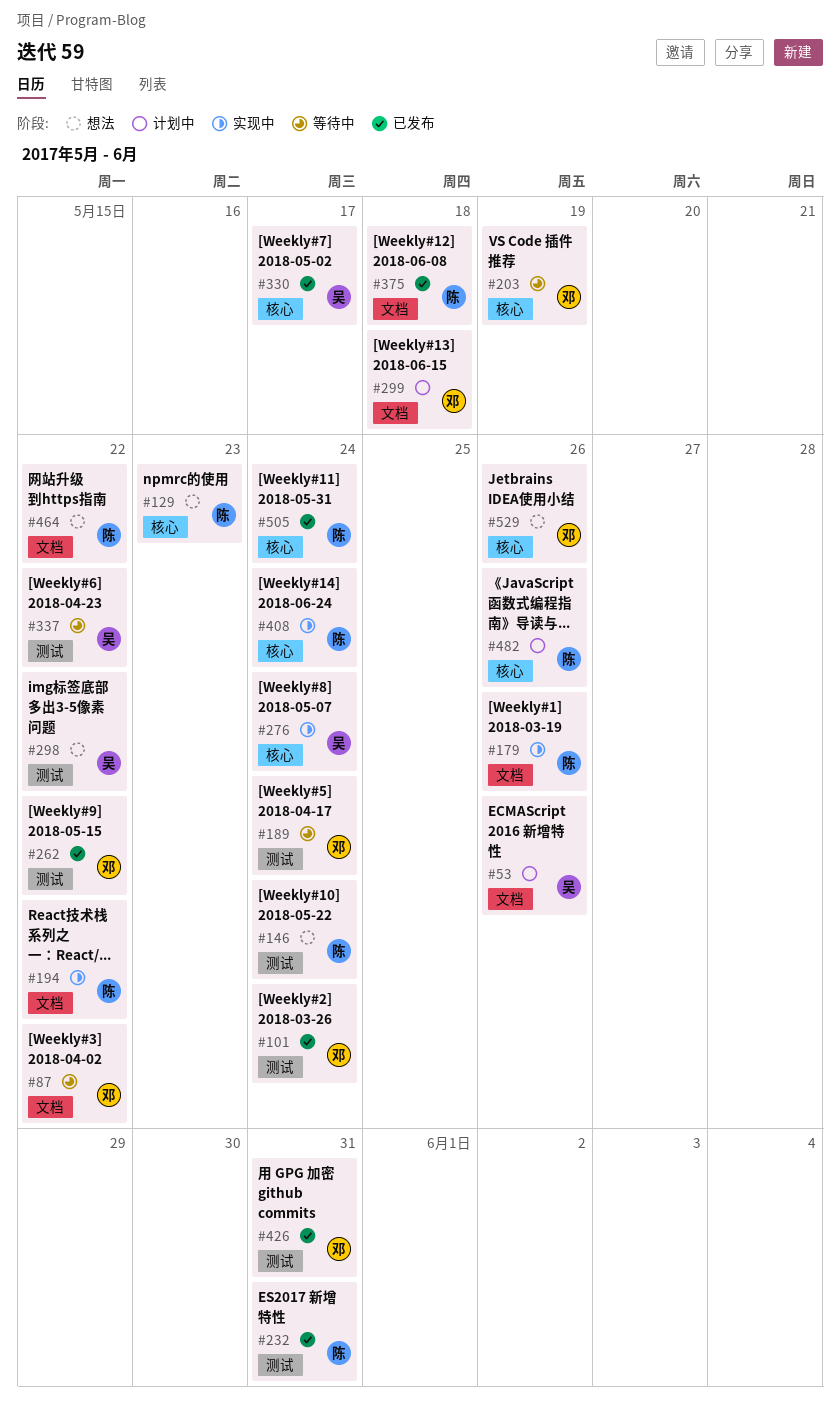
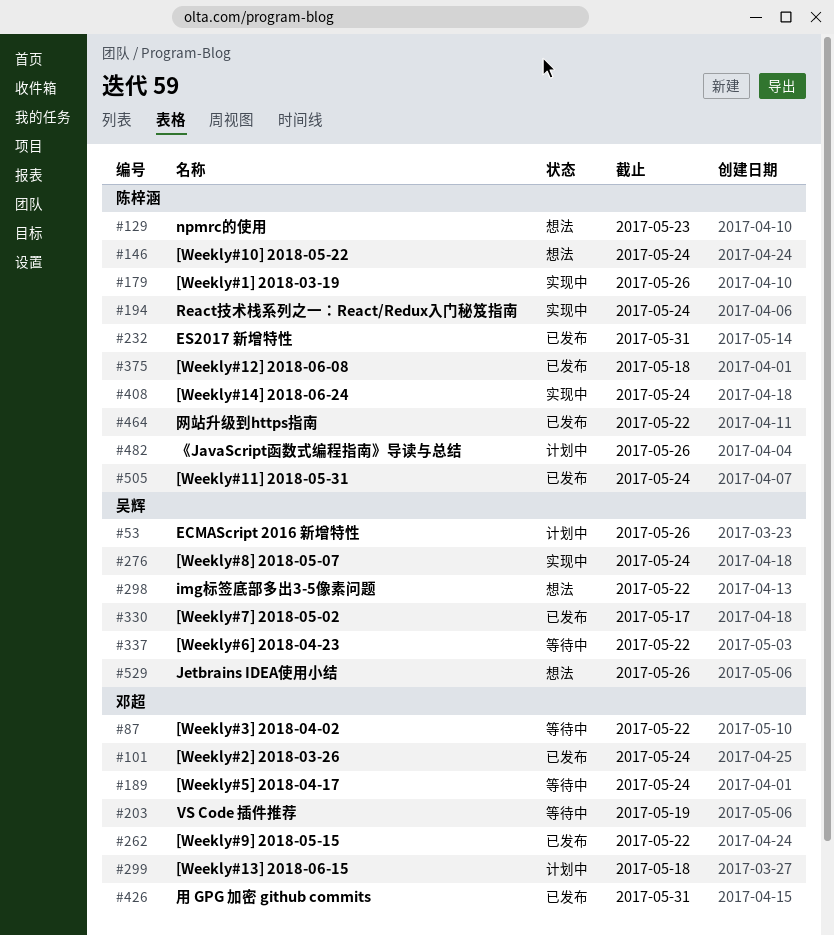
#194, due: May 22 -> May 24
#464, status: 想法 -> 已发布
#529, owner: 邓超 -> 吴辉

